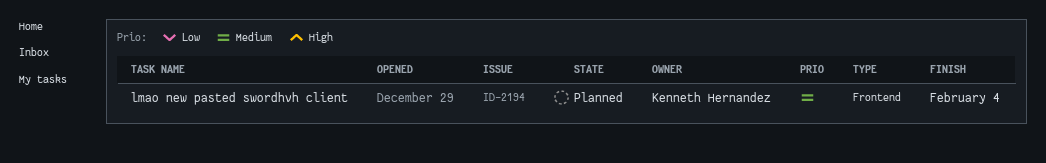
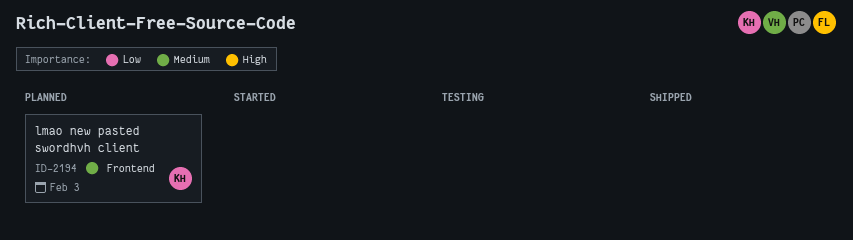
ID-2194, due: Feb 4 -> Feb 3

